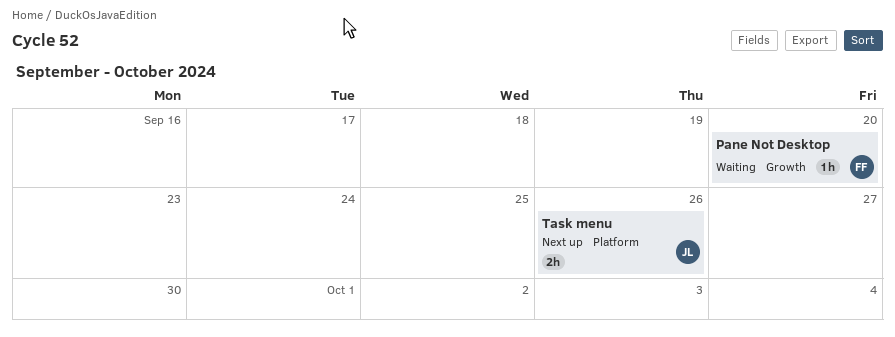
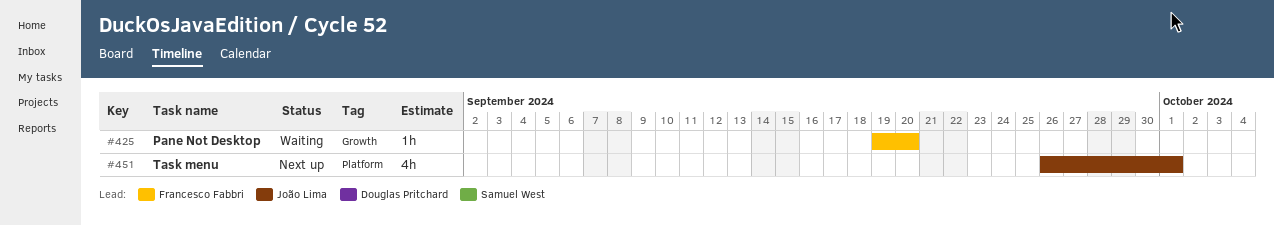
Task menu, estimate: 2h -> 4h
Task menu, due: Sep 26 -> Oct 1

